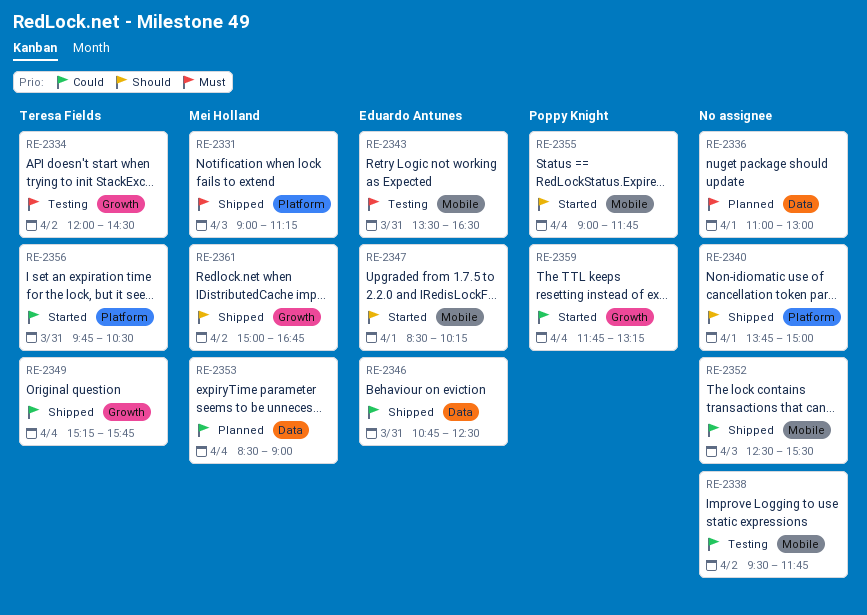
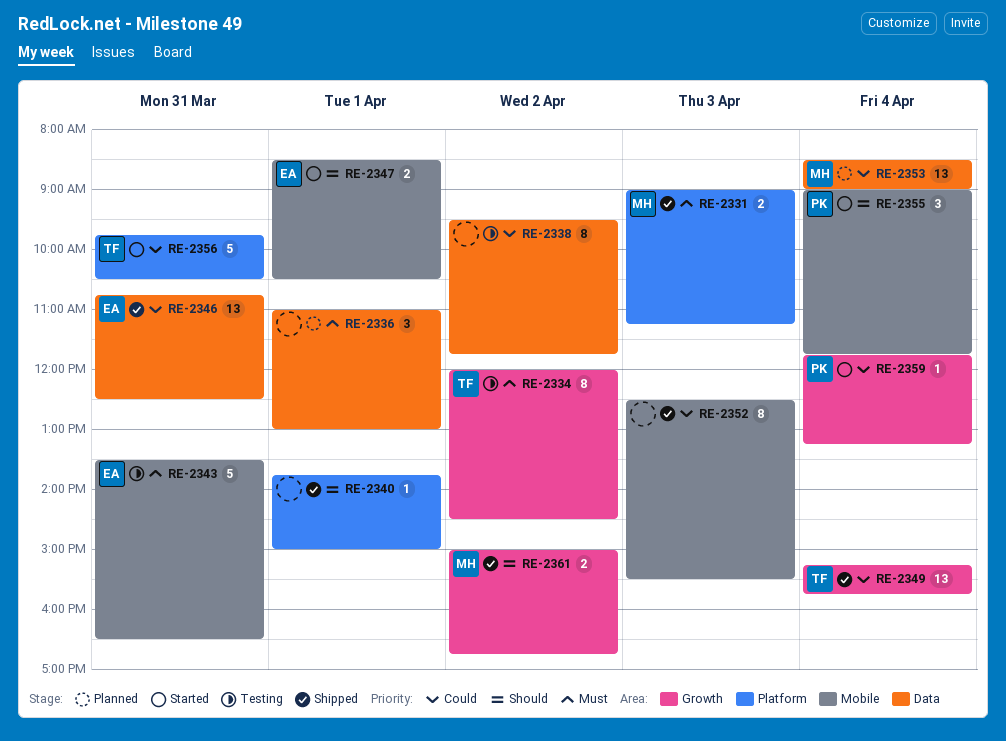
RE-2338, label: Mobile -> Data
RE-2347, ends: 10:15 -> 10:30

